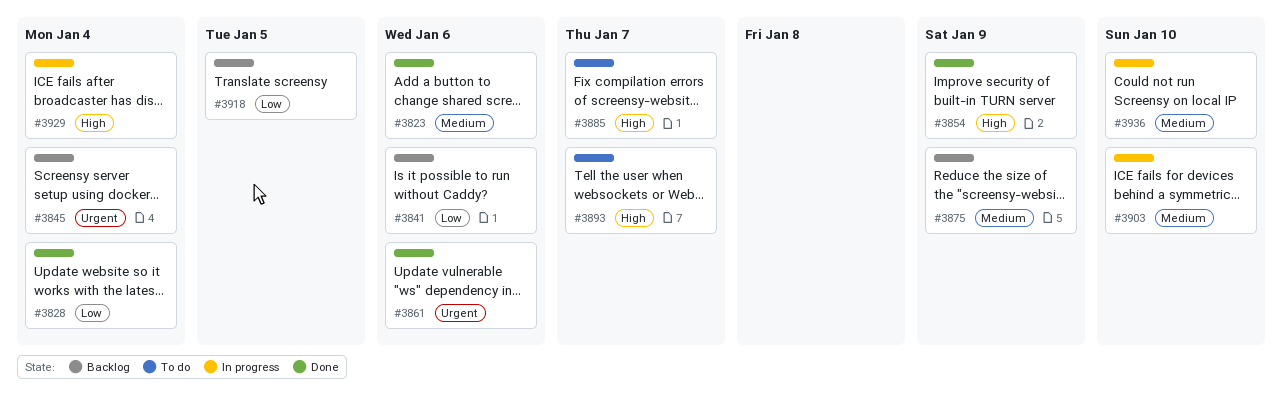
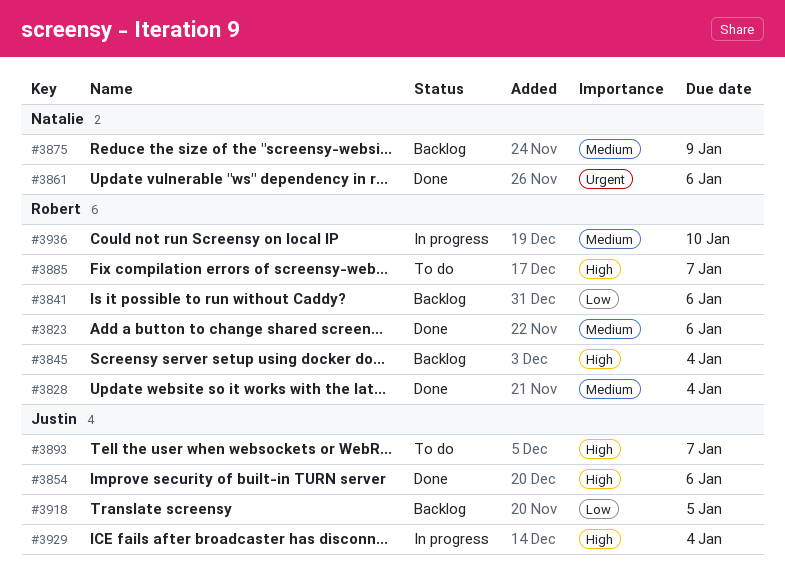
#3828, priority: Low -> Medium
#3845, priority: Urgent -> High
#3854, due: Jan 9 -> Jan 6
#3903: present -> none

